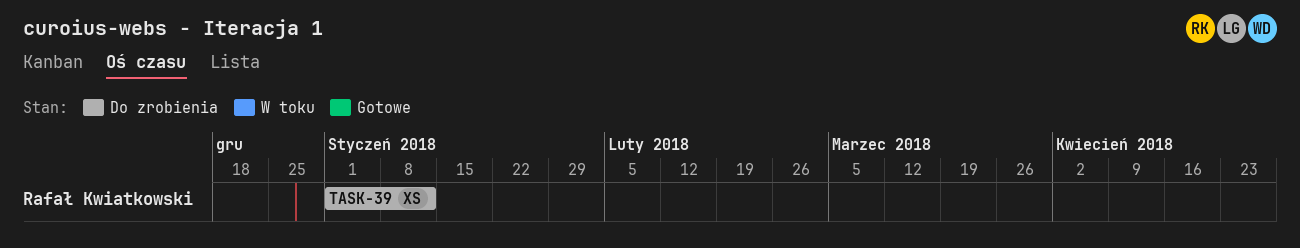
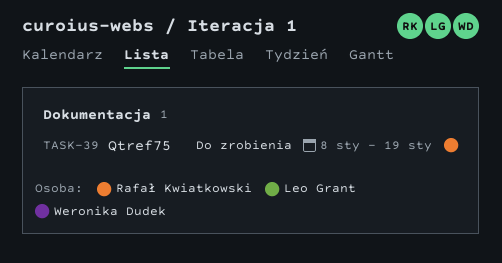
TASK-39, start: Jan 1 -> Jan 8
TASK-39, due: Jan 12 -> Jan 19

